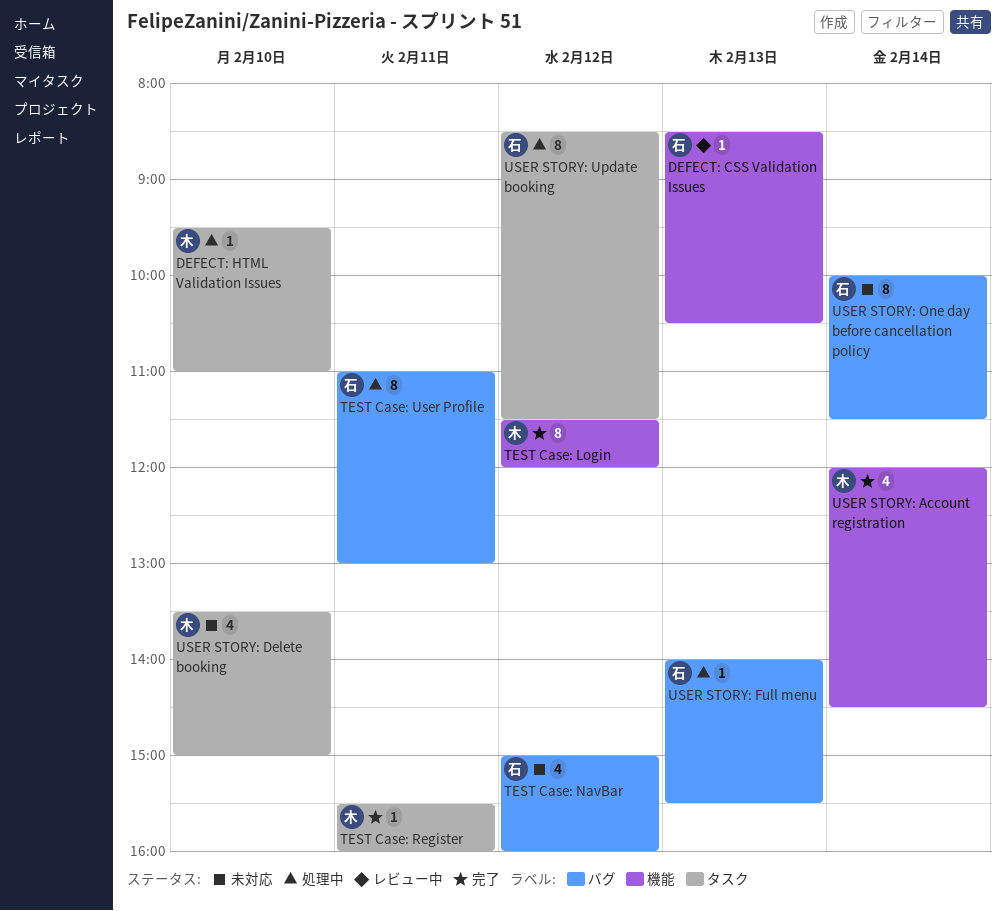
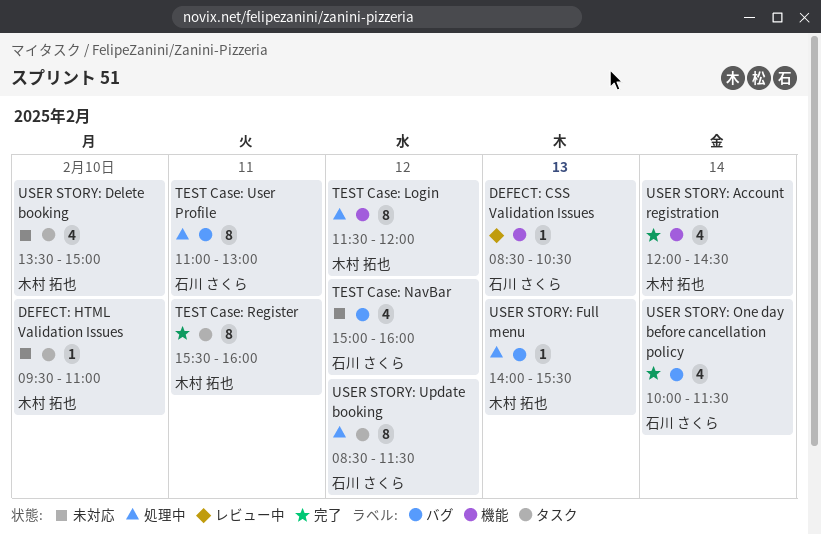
DEFECT: HTML Validation Issues, status: 処理中 -> 未対応
TEST Case: Login, status: 完了 -> 処理中
TEST Case: Register, estimate: 1 -> 8
USER STORY: Full menu, owner: 石川 さくら -> 木村 拓也
USER STORY: One day before cancellation policy, status: 未対応 -> 完了
USER STORY: One day before cancellation policy, estimate: 8 -> 4

